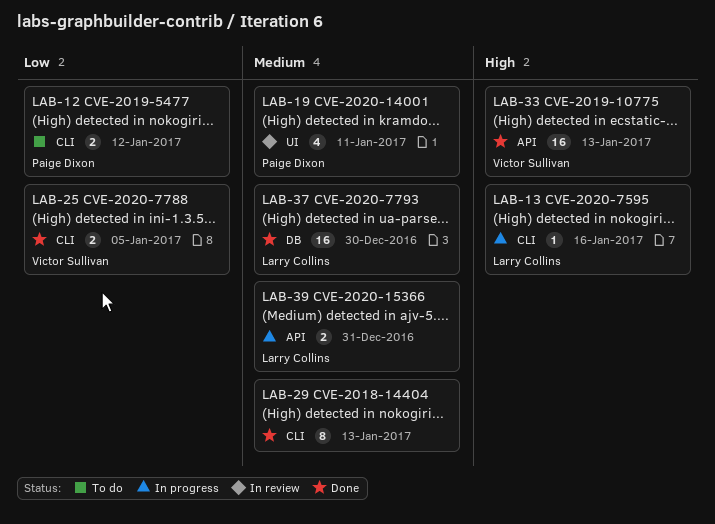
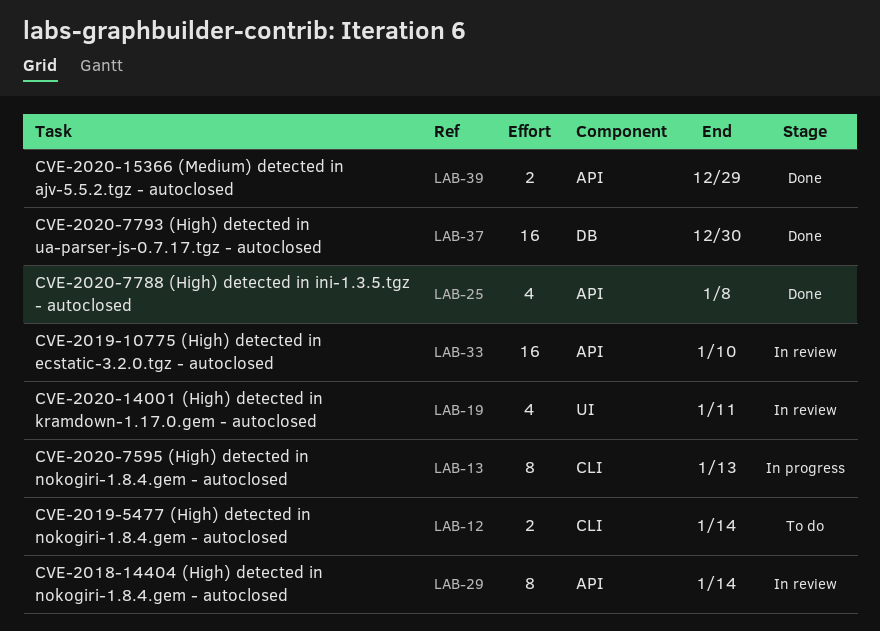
LAB-12, due: Jan 12 -> Jan 14
LAB-13, estimate: 1 -> 8
LAB-13, due: Jan 16 -> Jan 13
LAB-25, label: CLI -> API
LAB-25, estimate: 2 -> 4
LAB-25, due: Jan 5 -> Jan 8
LAB-29, status: Done -> In review
LAB-29, label: CLI -> API
LAB-29, due: Jan 13 -> Jan 14
LAB-33, status: Done -> In review
LAB-33, due: Jan 13 -> Jan 10
LAB-39, status: In progress -> Done
LAB-39, due: Dec 31 -> Dec 29

